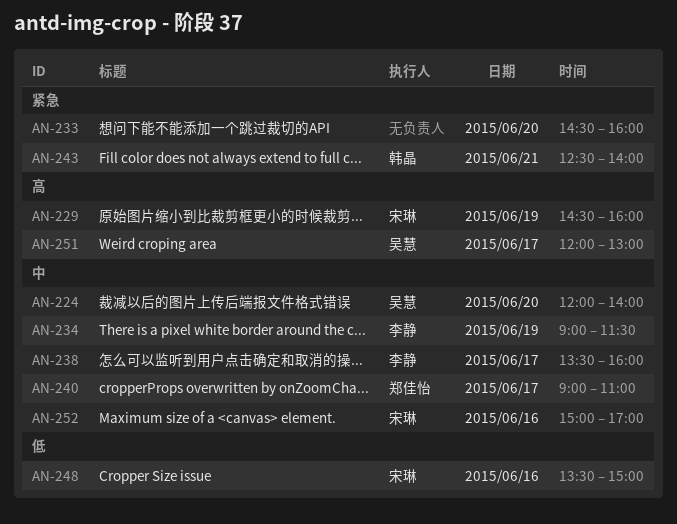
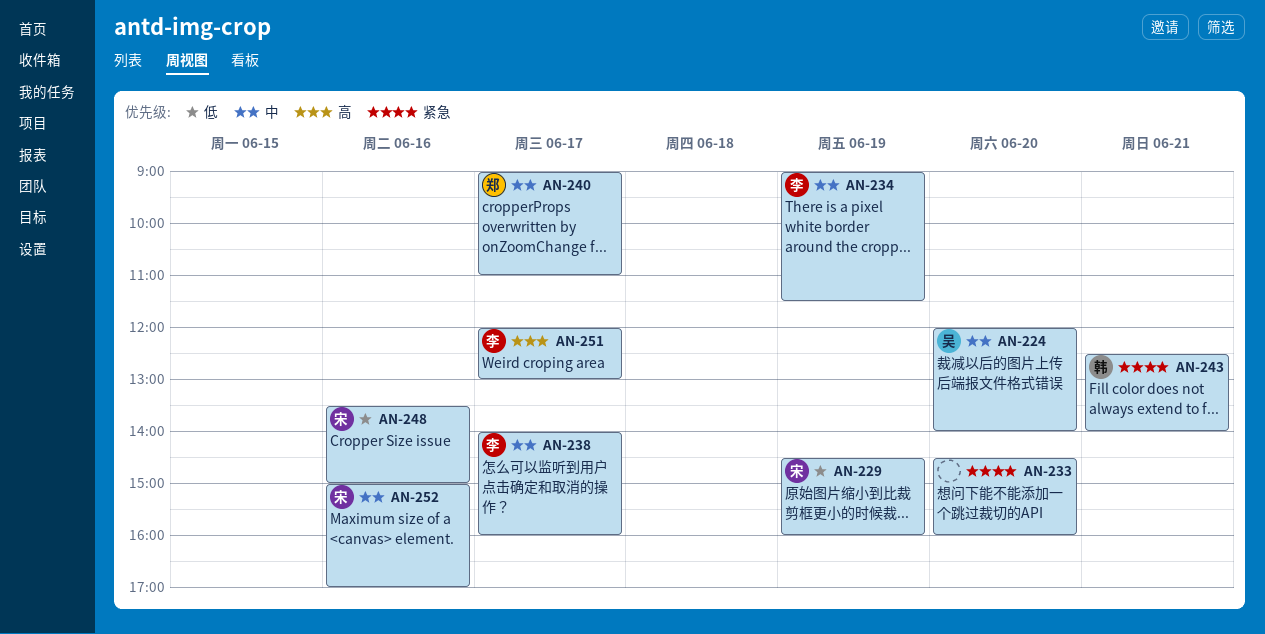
AN-229, priority: 高 -> 低
AN-238, begins: 13:30 -> 14:00
AN-251, owner: 吴慧 -> 李静

